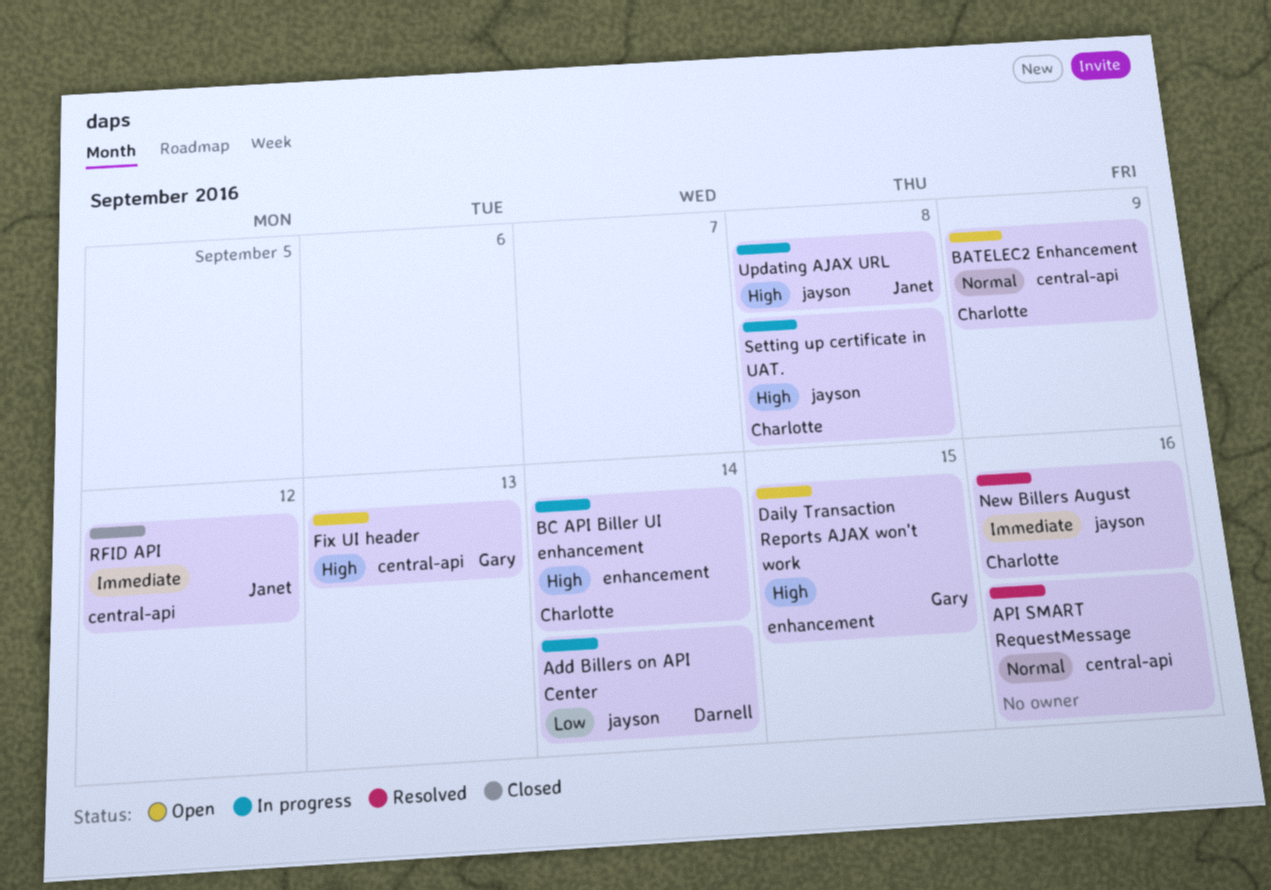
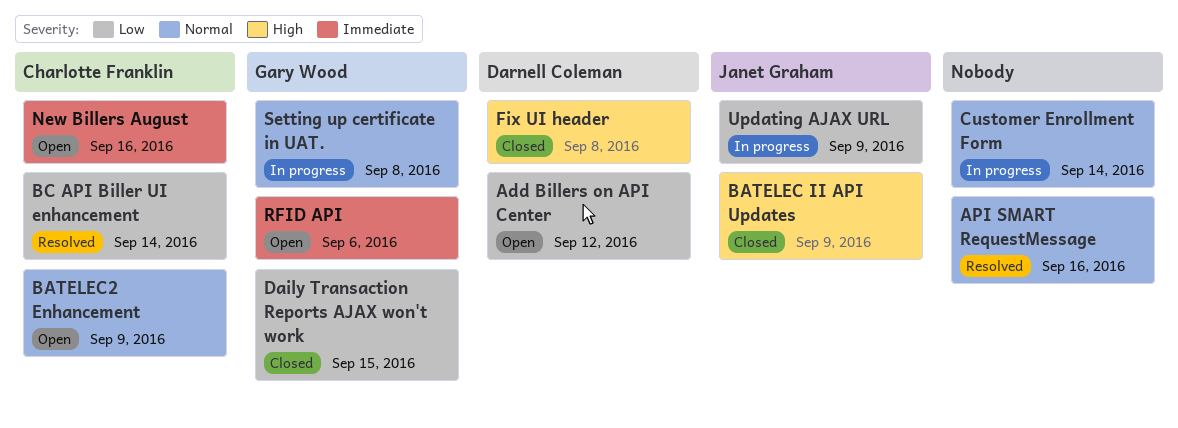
Add Billers on API Center, status: In progress -> Open
Add Billers on API Center, due: Sep 14 -> Sep 12
BATELEC II API Updates: none -> present
BC API Biller UI enhancement, status: In progress -> Resolved
BC API Biller UI enhancement, priority: High -> Low
Customer Enrollment Form: none -> present
Daily Transaction Reports AJAX won't work, status: Open -> Closed
Daily Transaction Reports AJAX won't work, priority: High -> Low
Fix UI header, status: Open -> Closed
Fix UI header, owner: Gary Wood -> Darnell Coleman
Fix UI header, due: Sep 13 -> Sep 8
New Billers August, status: Resolved -> Open
RFID API, status: Closed -> Open
RFID API, owner: Janet Graham -> Gary Wood
RFID API, due: Sep 12 -> Sep 6
Setting up certificate in UAT., owner: Charlotte Franklin -> Gary Wood
Setting up certificate in UAT., priority: High -> Normal
Updating AJAX URL, priority: High -> Low
Updating AJAX URL, due: Sep 8 -> Sep 9

